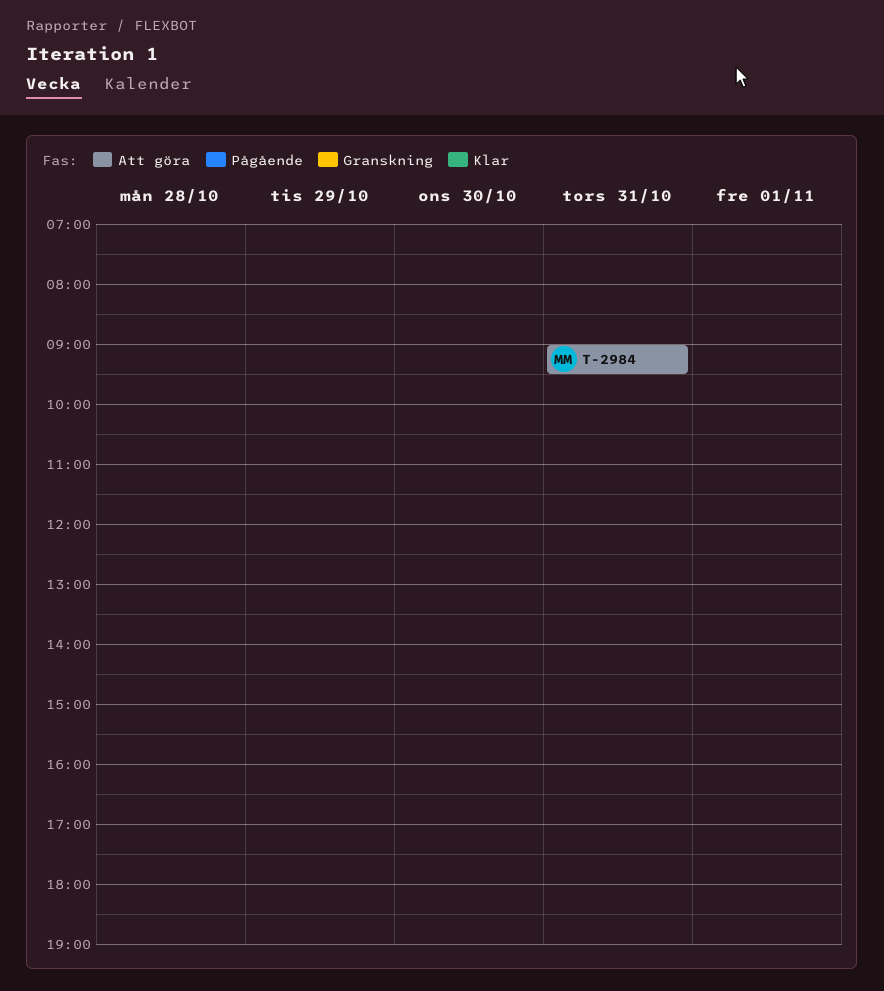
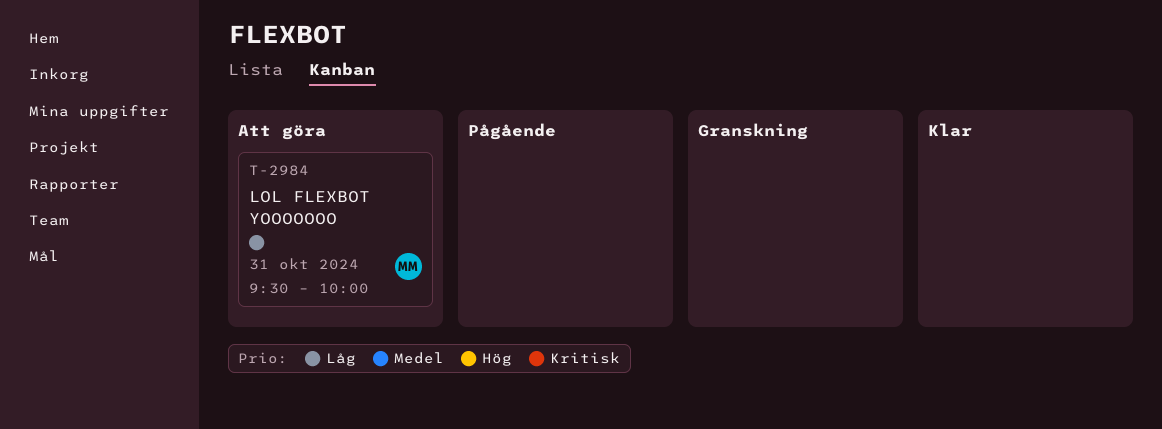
T-2984, begins: 09:00 -> 09:30
T-2984, ends: 09:30 -> 10:00

